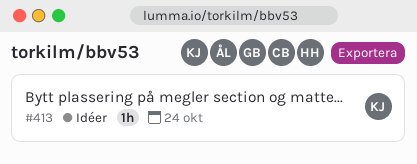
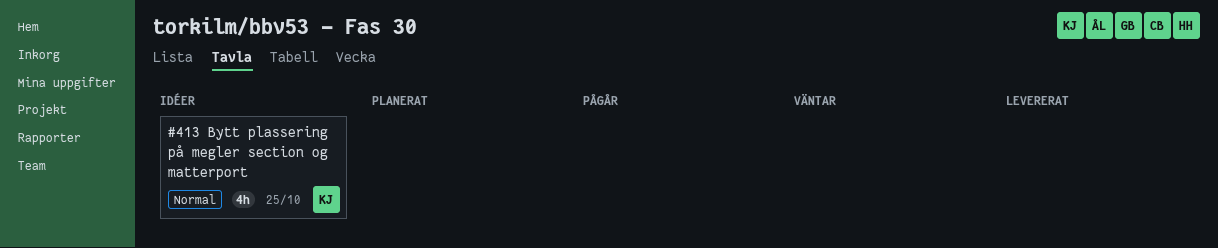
#413, estimate: 1h -> 4h
#413, due: Oct 24 -> Oct 25

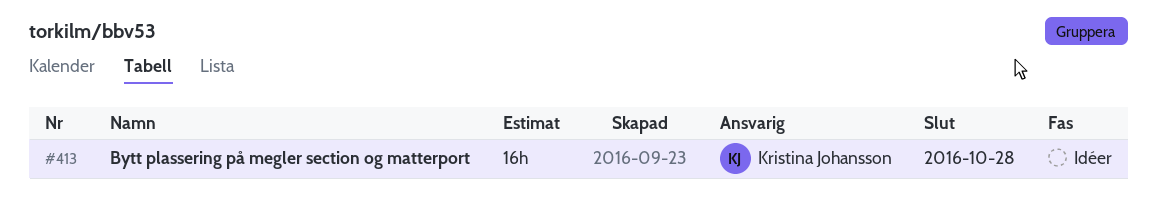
#413, estimate: 4h -> 16h
#413, due: Oct 25 -> Oct 28

